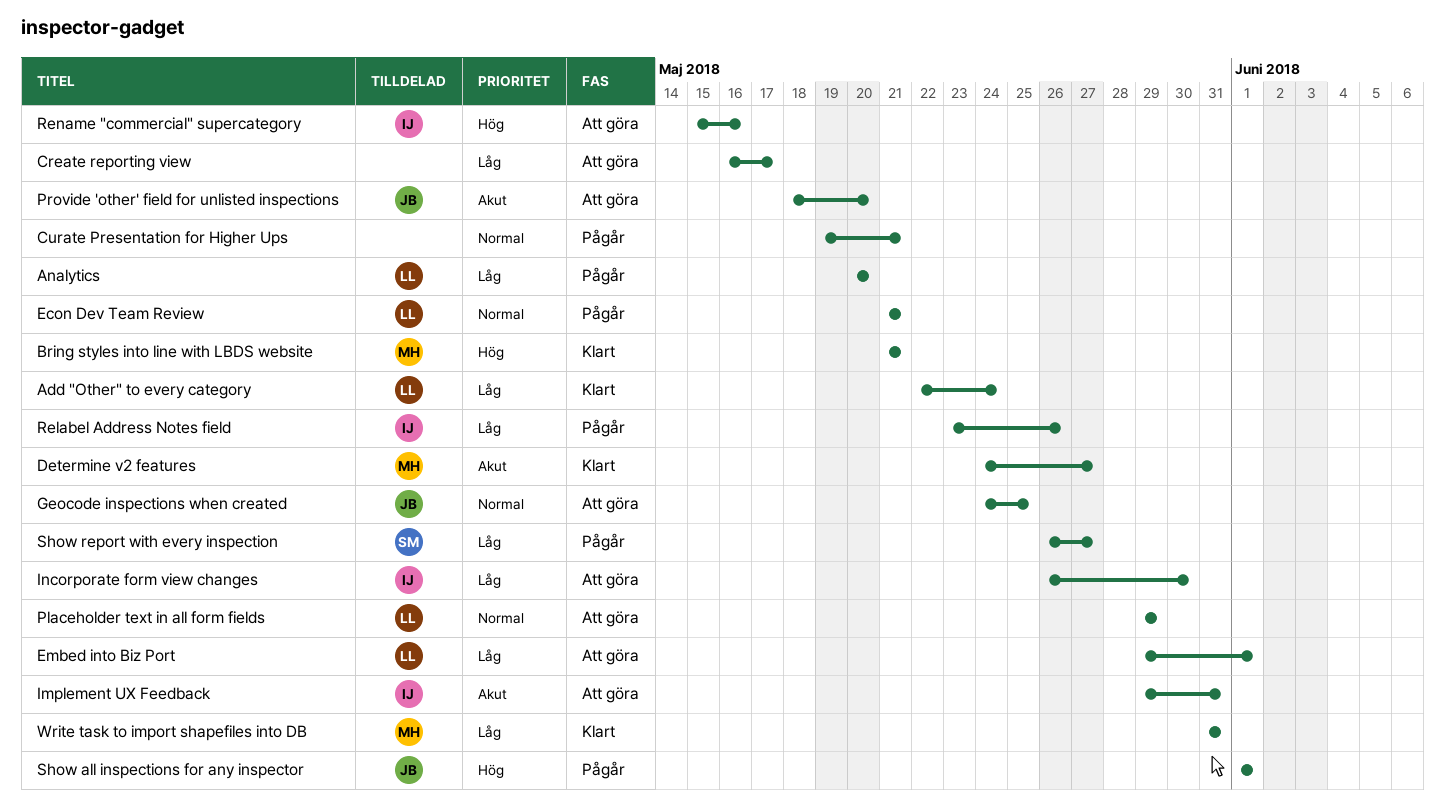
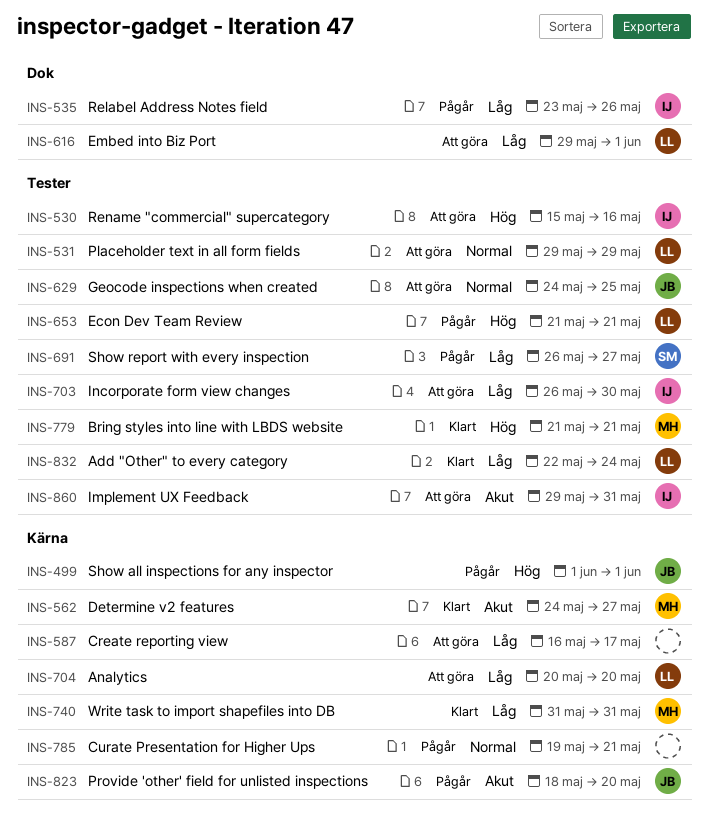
Analytics, status: Pågår -> Att göra
Econ Dev Team Review, priority: Normal -> Hög
Provide 'other' field for unlisted inspections, status: Att göra -> Pågår

